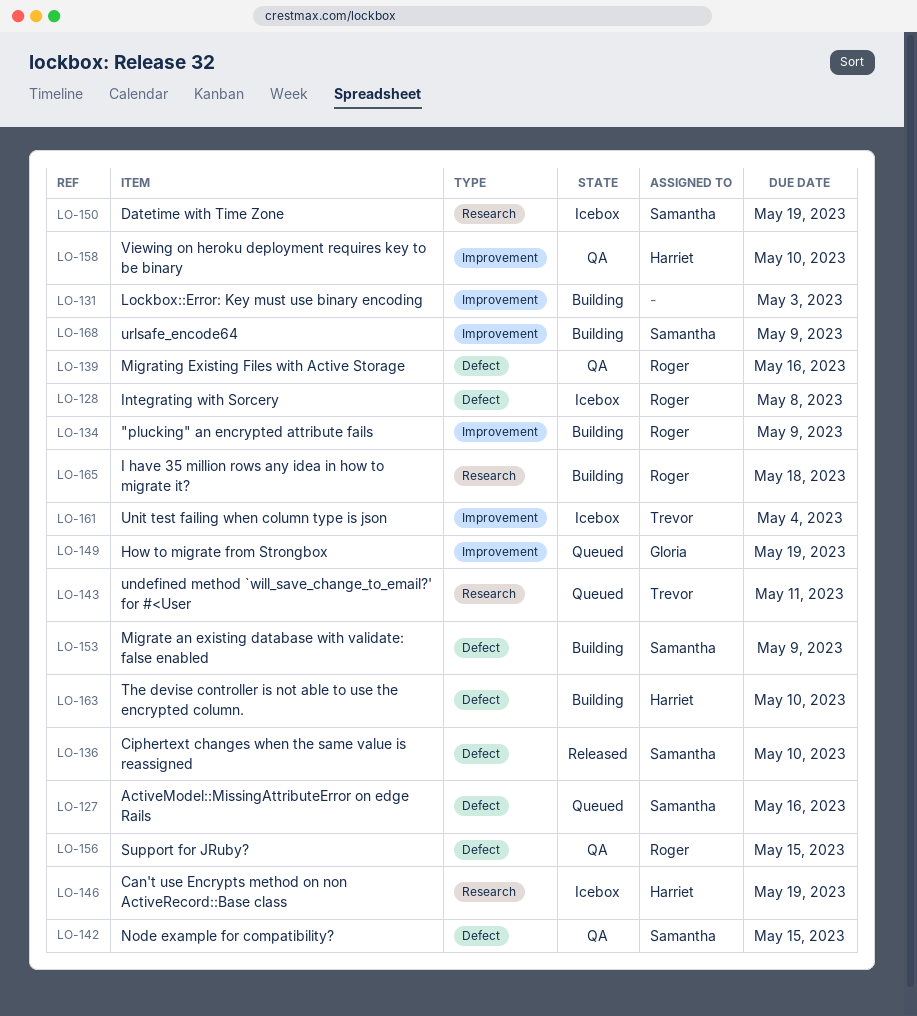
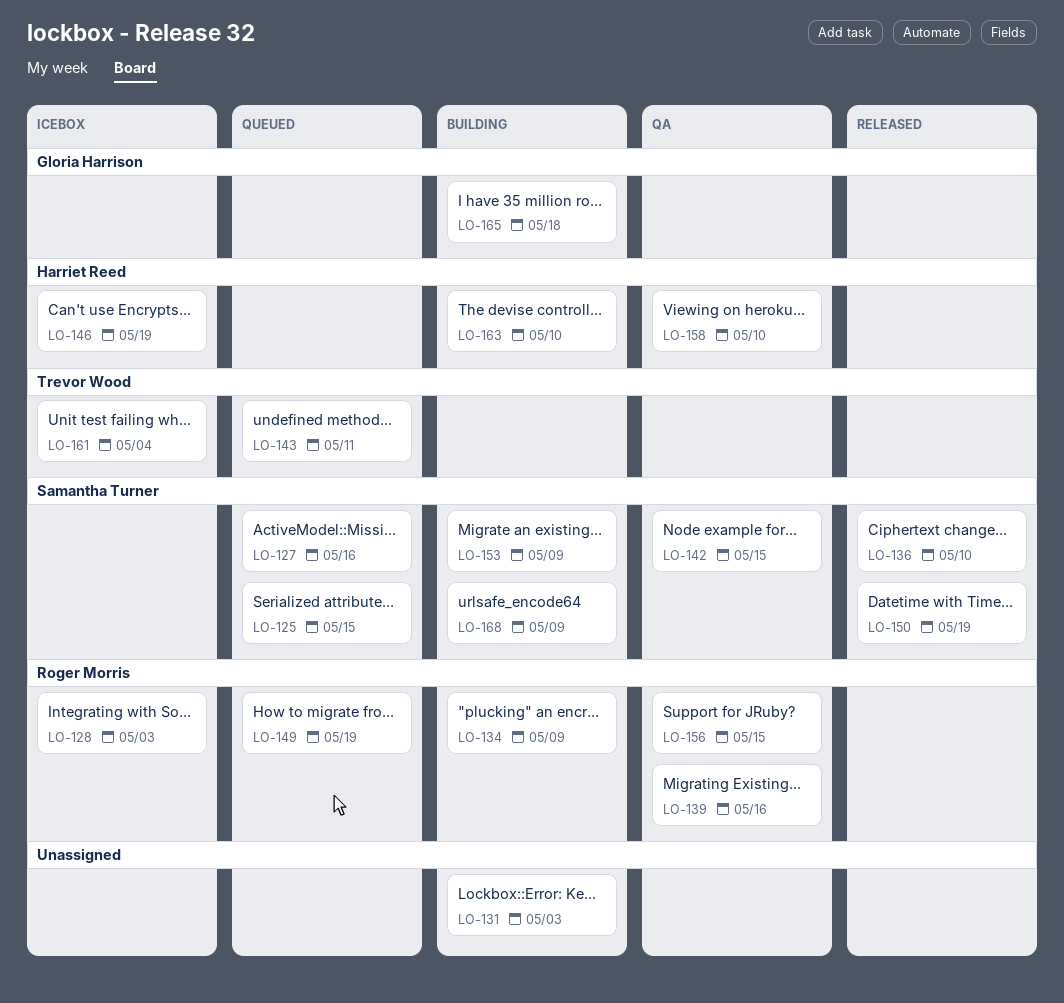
LO-125: none -> present
LO-128, due: May 8 -> May 3
LO-149, owner: Gloria Harrison -> Roger Morris
LO-150, status: Icebox -> Released
LO-165, owner: Roger Morris -> Gloria Harrison

